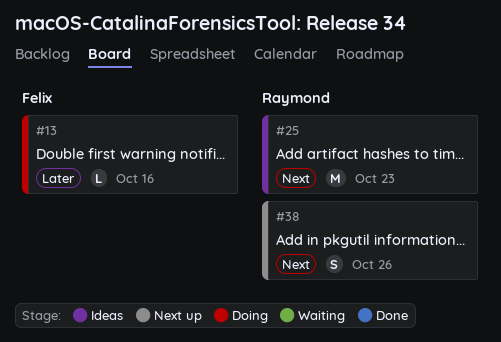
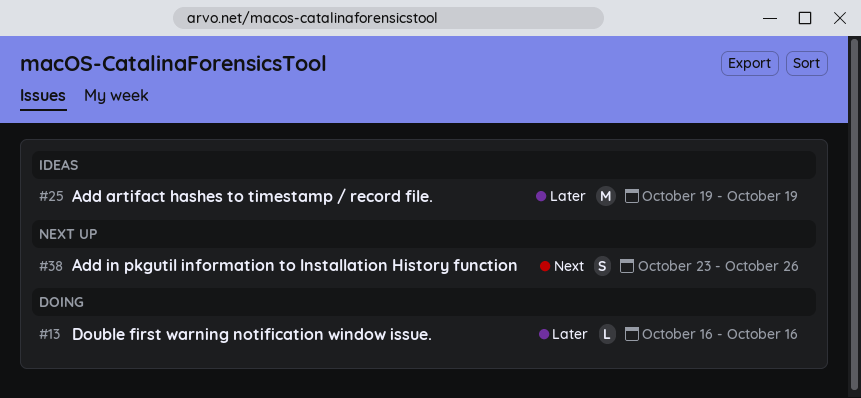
#25, priority: Next -> Later
#25, due: Oct 23 -> Oct 19

